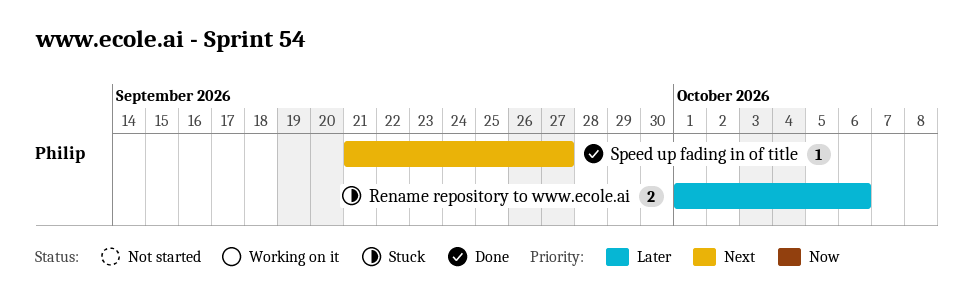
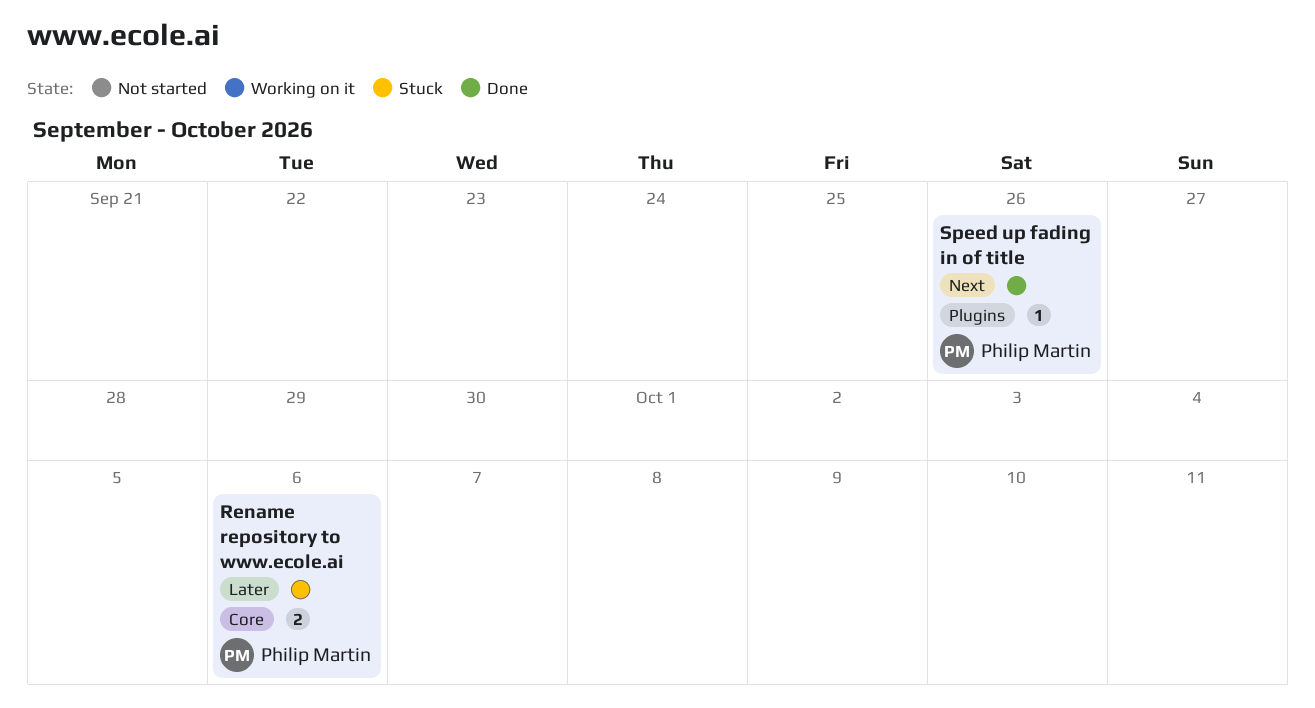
Speed up fading in of title, due: Sep 27 -> Sep 26

